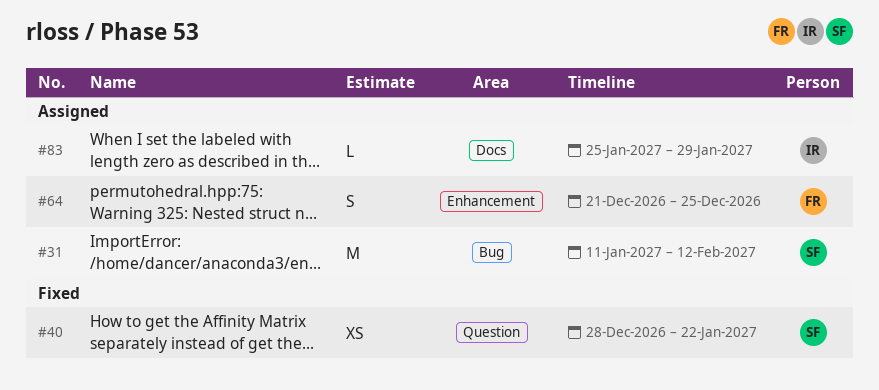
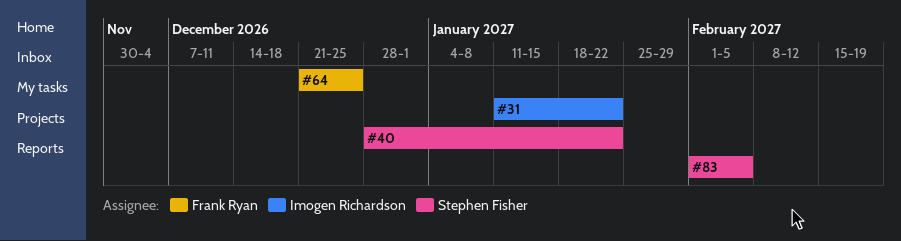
#31, owner: Stephen Fisher -> Imogen Richardson
#31, due: Feb 12 -> Jan 22
#83, owner: Imogen Richardson -> Stephen Fisher
#83, start: Jan 25 -> Feb 1
#83, due: Jan 29 -> Feb 5

